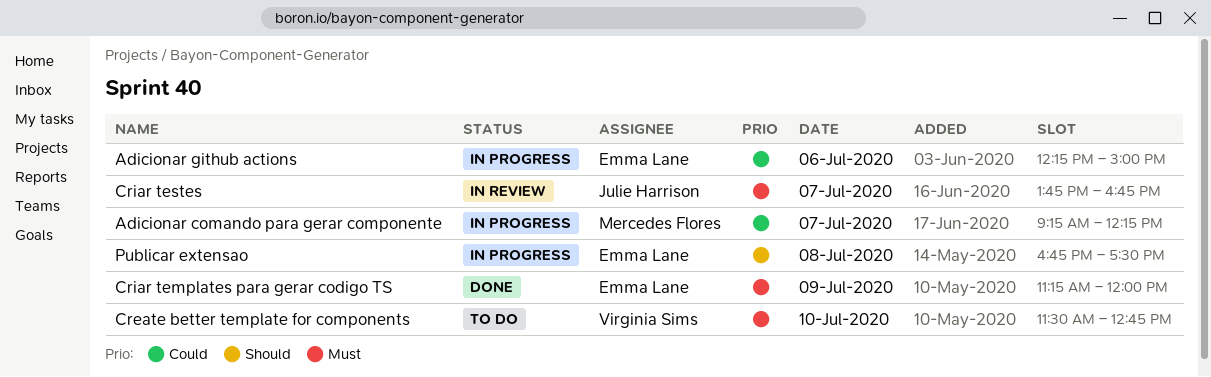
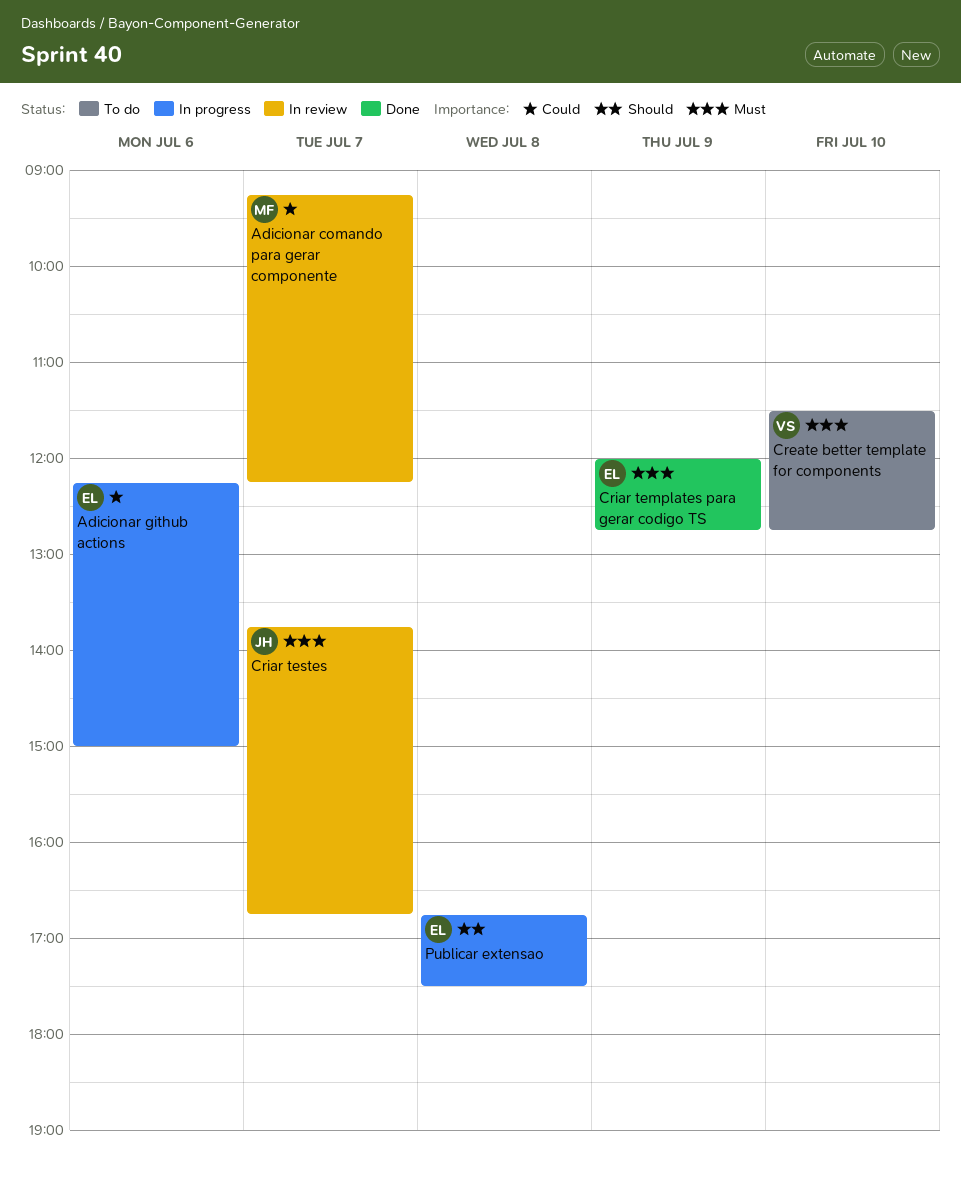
Adicionar comando para gerar componente, status: In progress -> In review
Criar templates para gerar codigo TS, begins: 11:15 -> 12:00
Criar templates para gerar codigo TS, ends: 12:00 -> 12:45

